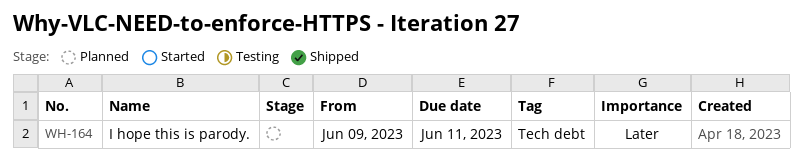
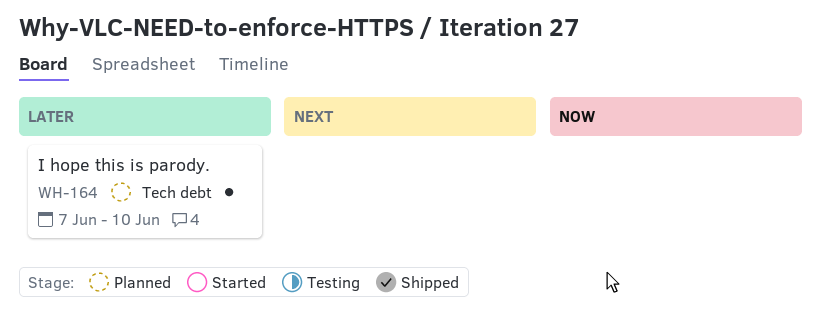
WH-164, start: Jun 9 -> Jun 7
WH-164, due: Jun 11 -> Jun 10

